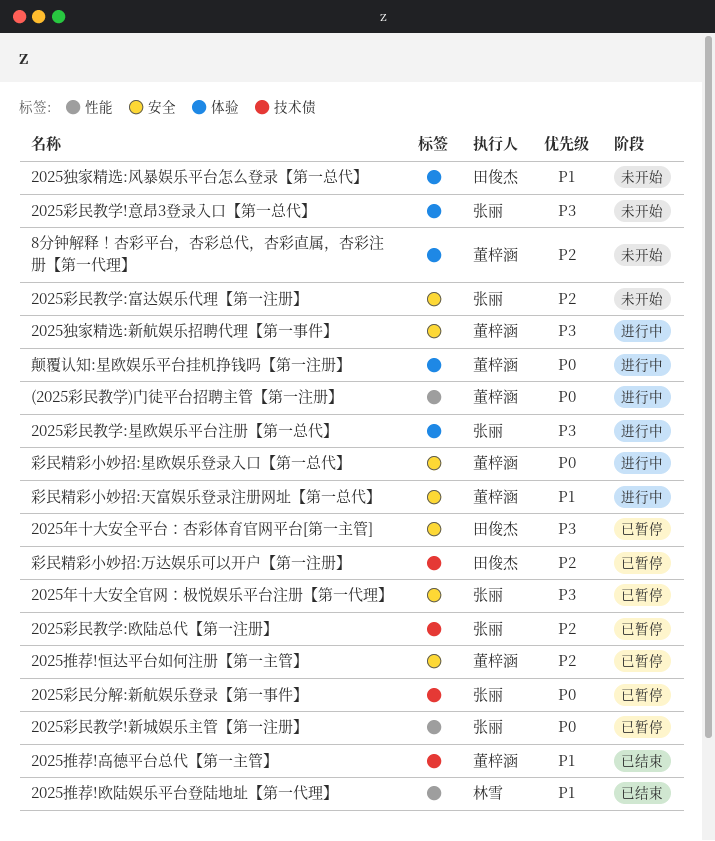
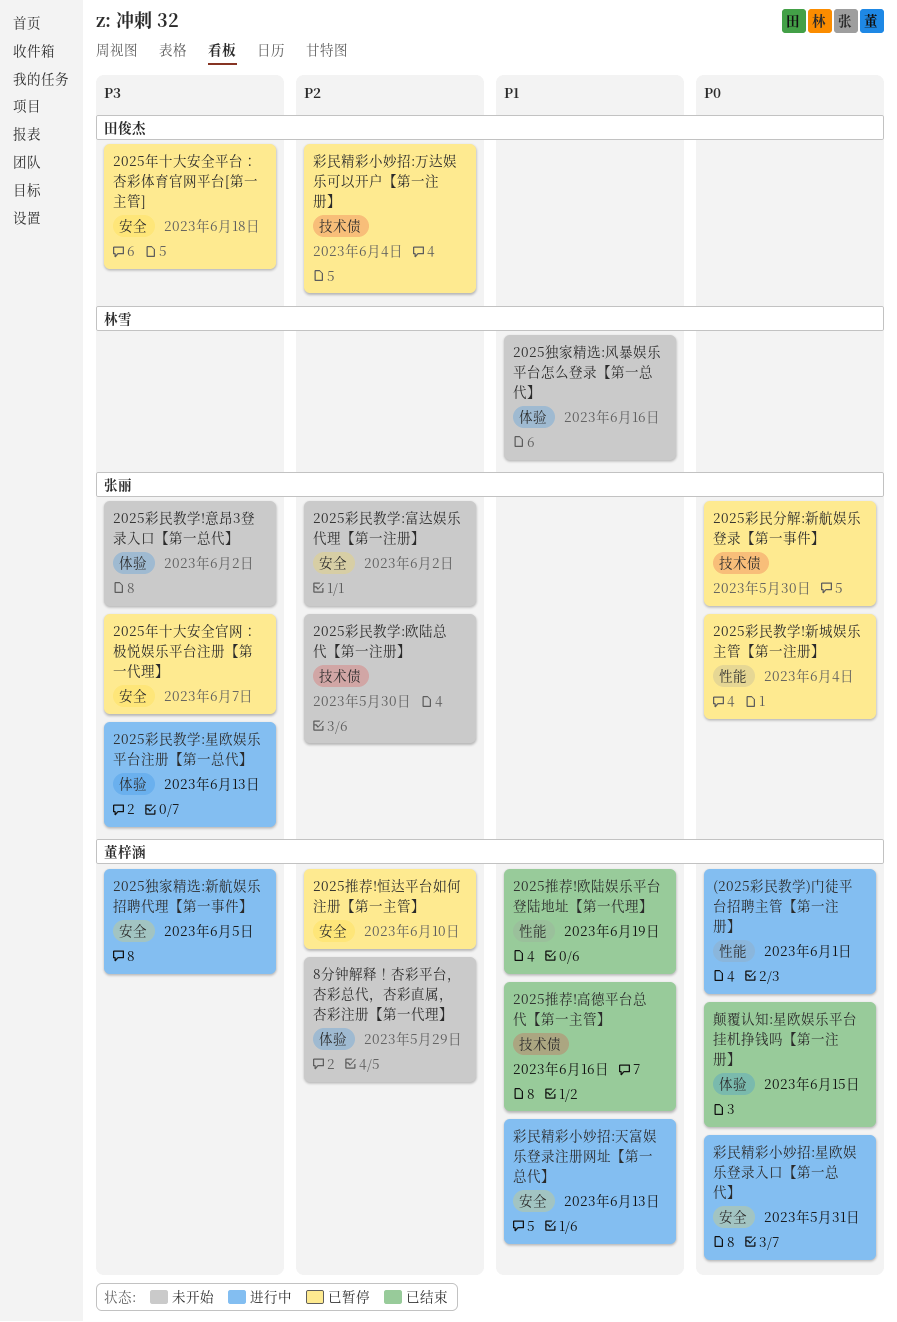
2025彩民教学:欧陆总代【第一注册】, status: 已暂停 -> 未开始
2025推荐!欧陆娱乐平台登陆地址【第一代理】, owner: 林雪 -> 董梓涵
2025独家精选:风暴娱乐平台怎么登录【第一总代】, owner: 田俊杰 -> 林雪
颠覆认知:星欧娱乐平台挂机挣钱吗【第一注册】, status: 进行中 -> 已结束

